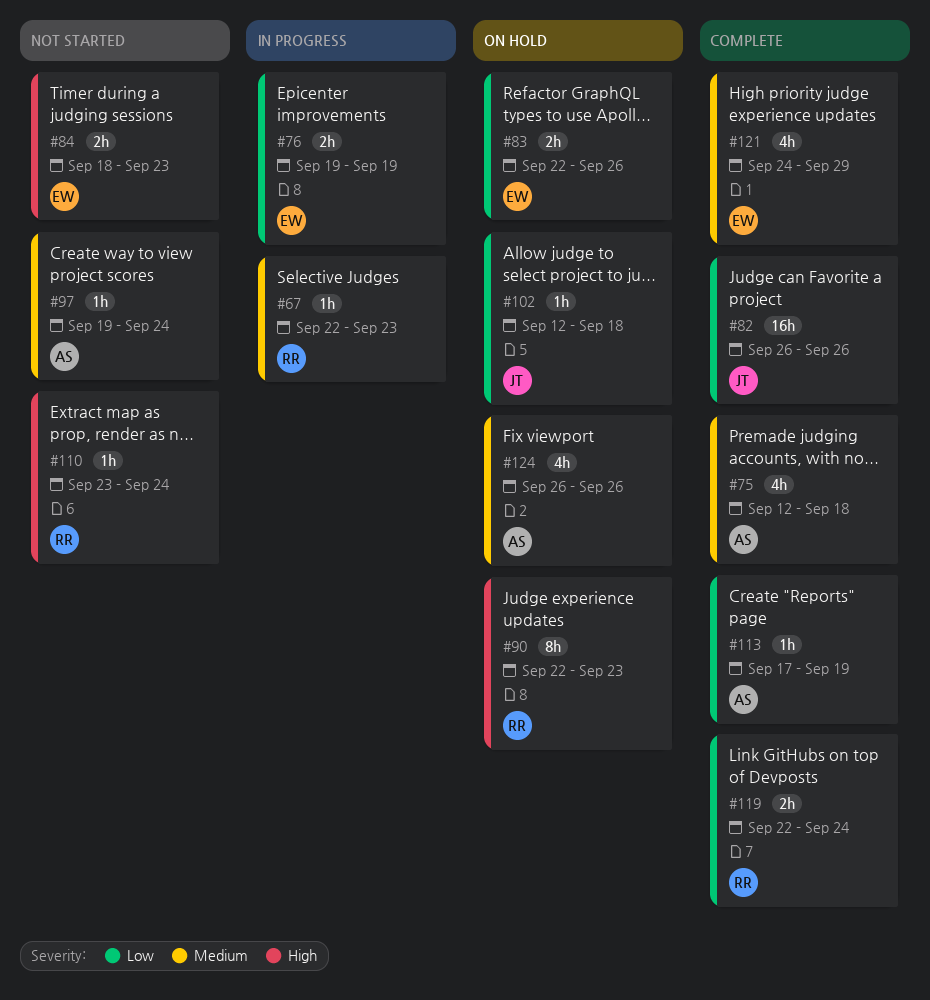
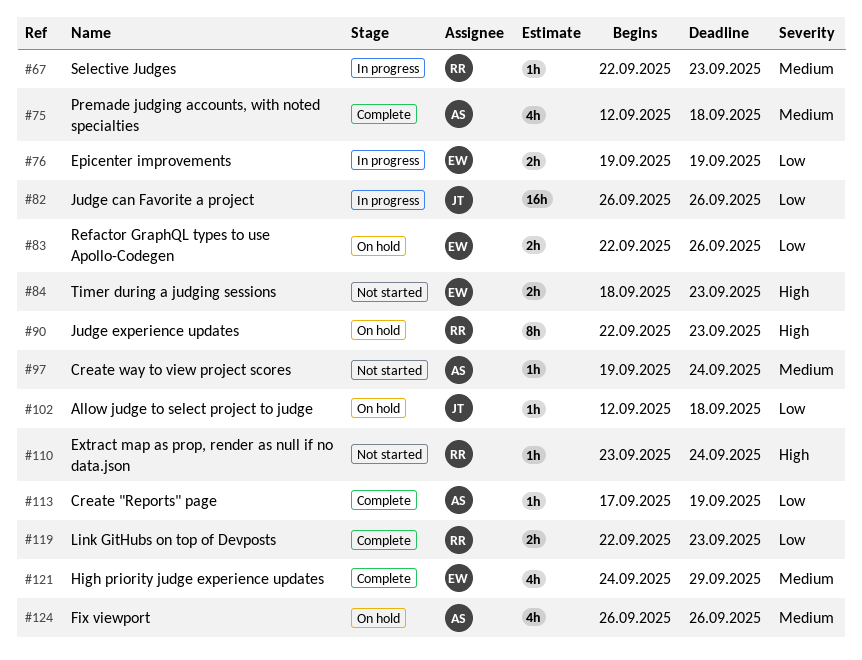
#82, status: Complete -> In progress
#119, due: Sep 24 -> Sep 23

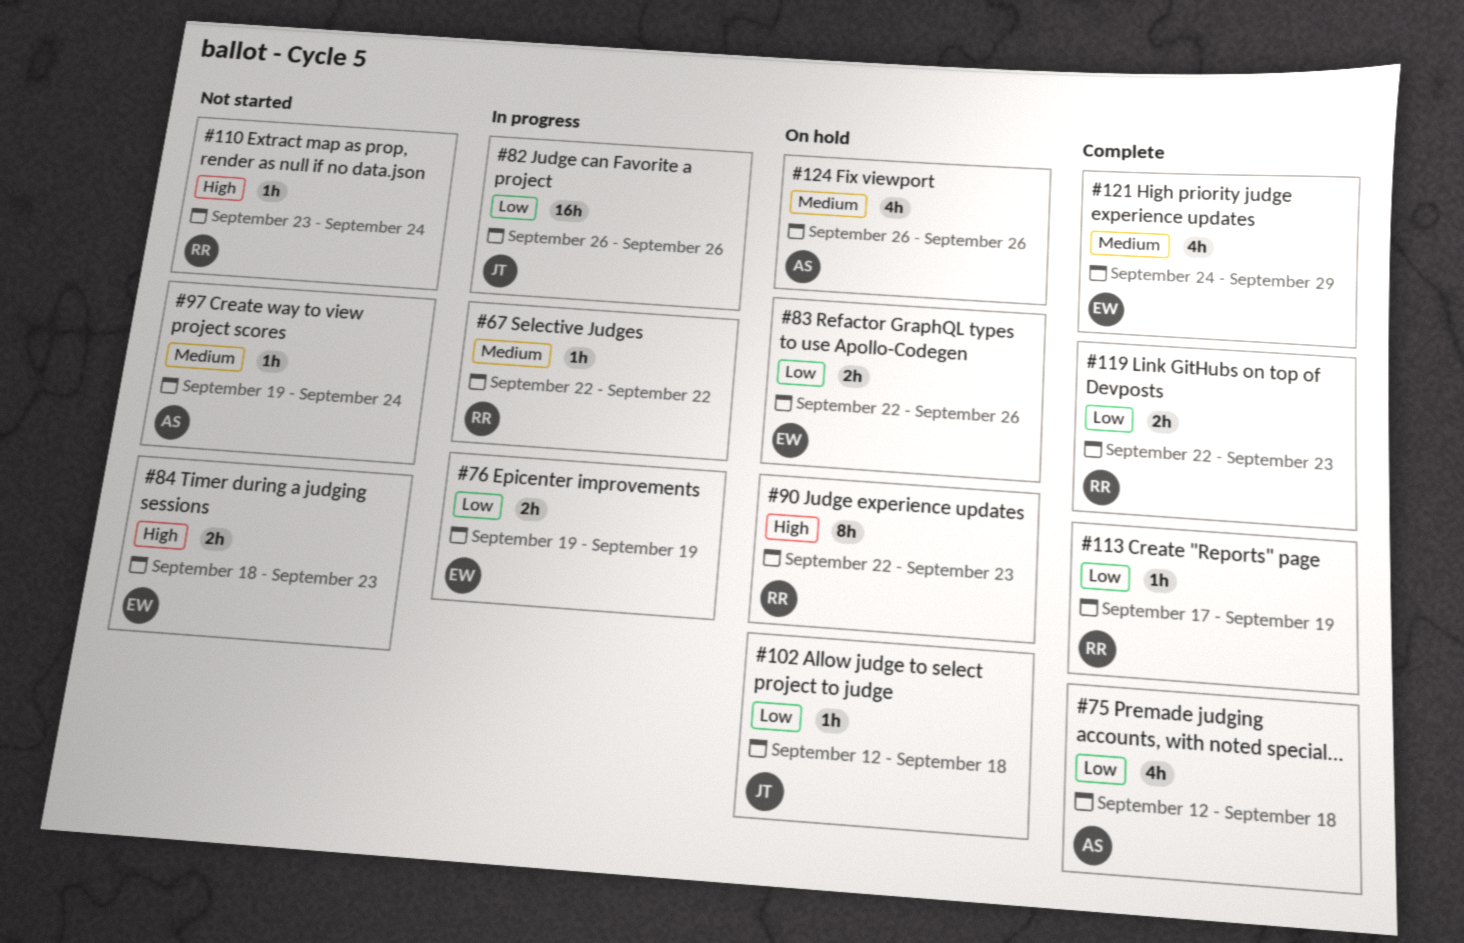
#67, due: Sep 23 -> Sep 22
#75, priority: Medium -> Low
#113, owner: AS -> RR

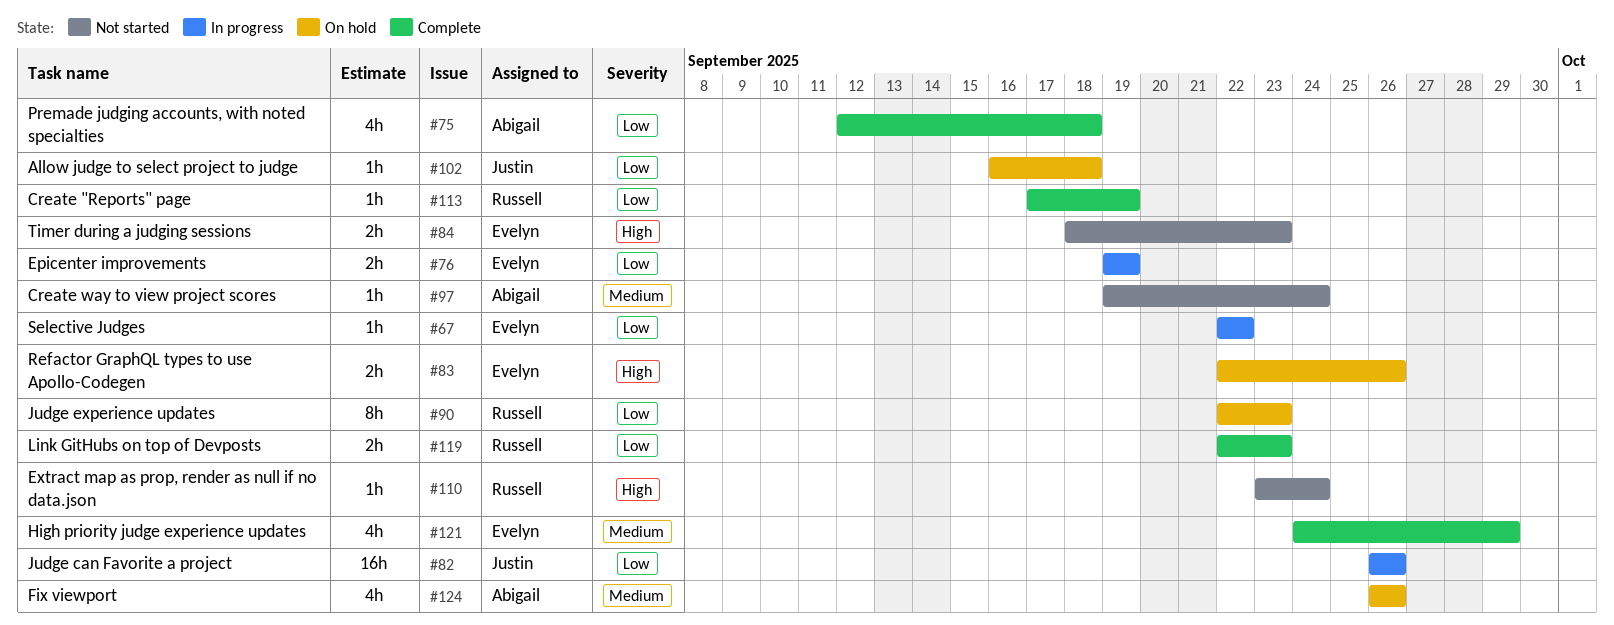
#67, owner: Russell -> Evelyn
#67, priority: Medium -> Low
#83, priority: Low -> High
#90, priority: High -> Low
#102, start: Sep 12 -> Sep 16

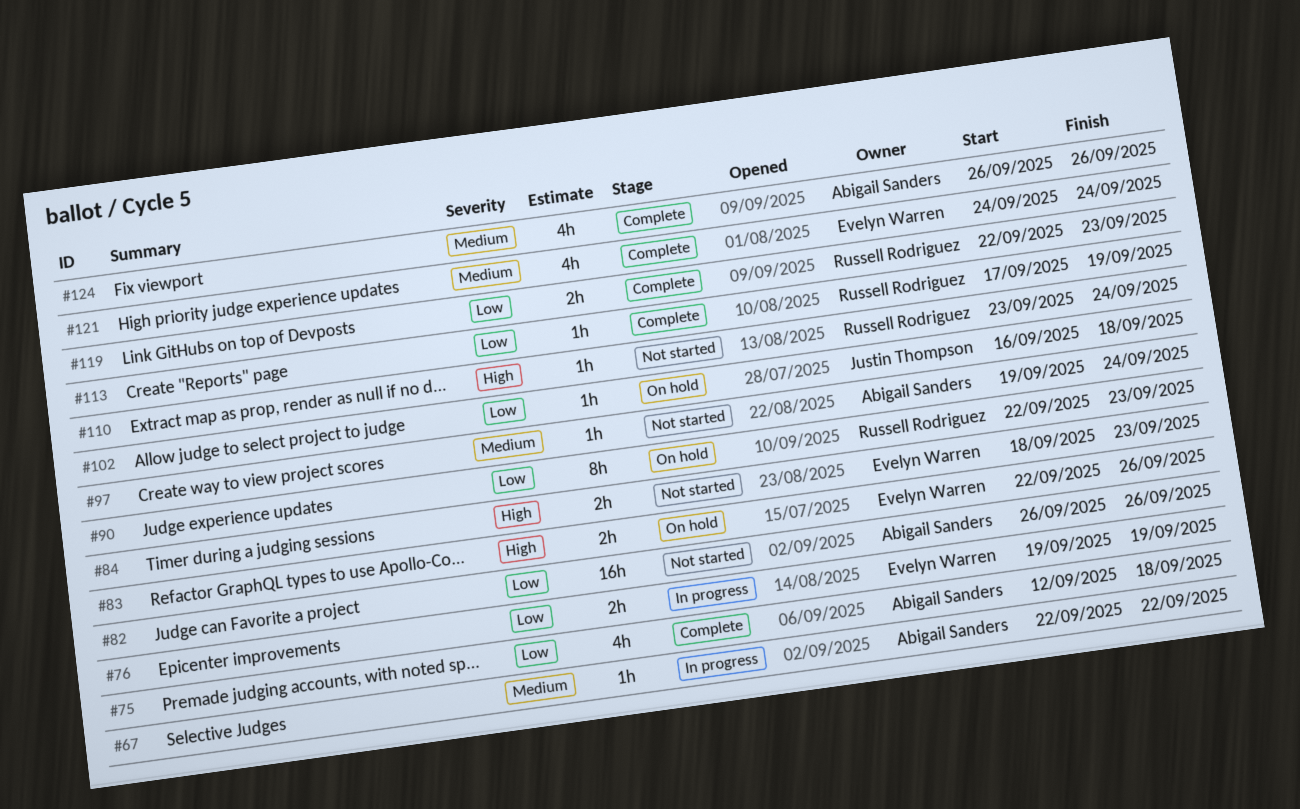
#67, owner: Evelyn Warren -> Abigail Sanders
#67, priority: Low -> Medium
#82, status: In progress -> Not started
#82, owner: Justin Thompson -> Abigail Sanders
#121, due: Sep 29 -> Sep 24
#124, status: On hold -> Complete

